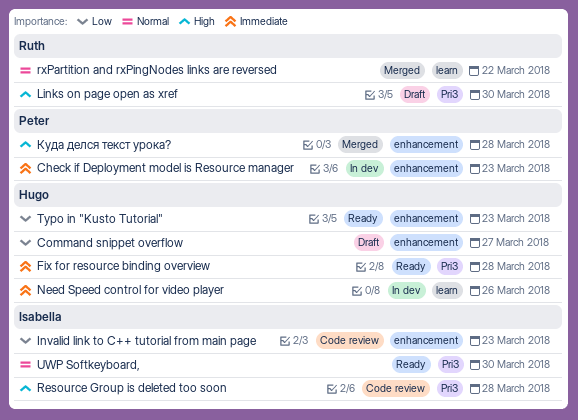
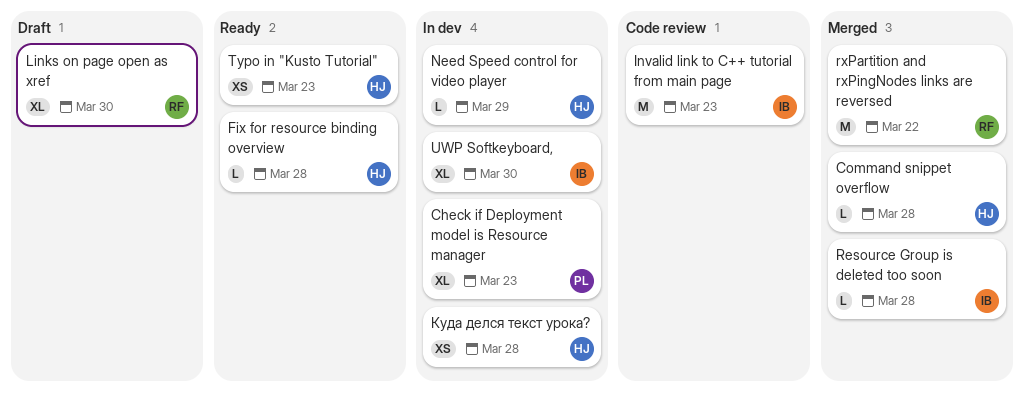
Command snippet overflow, status: Draft -> Merged
Command snippet overflow, due: Mar 27 -> Mar 28
Need Speed control for video player, due: Mar 26 -> Mar 29
Resource Group is deleted too soon, status: Code review -> Merged
UWP Softkeyboard,, status: Ready -> In dev
Куда делся текст урока?, status: Merged -> In dev
Куда делся текст урока?, owner: Peter -> Hugo

